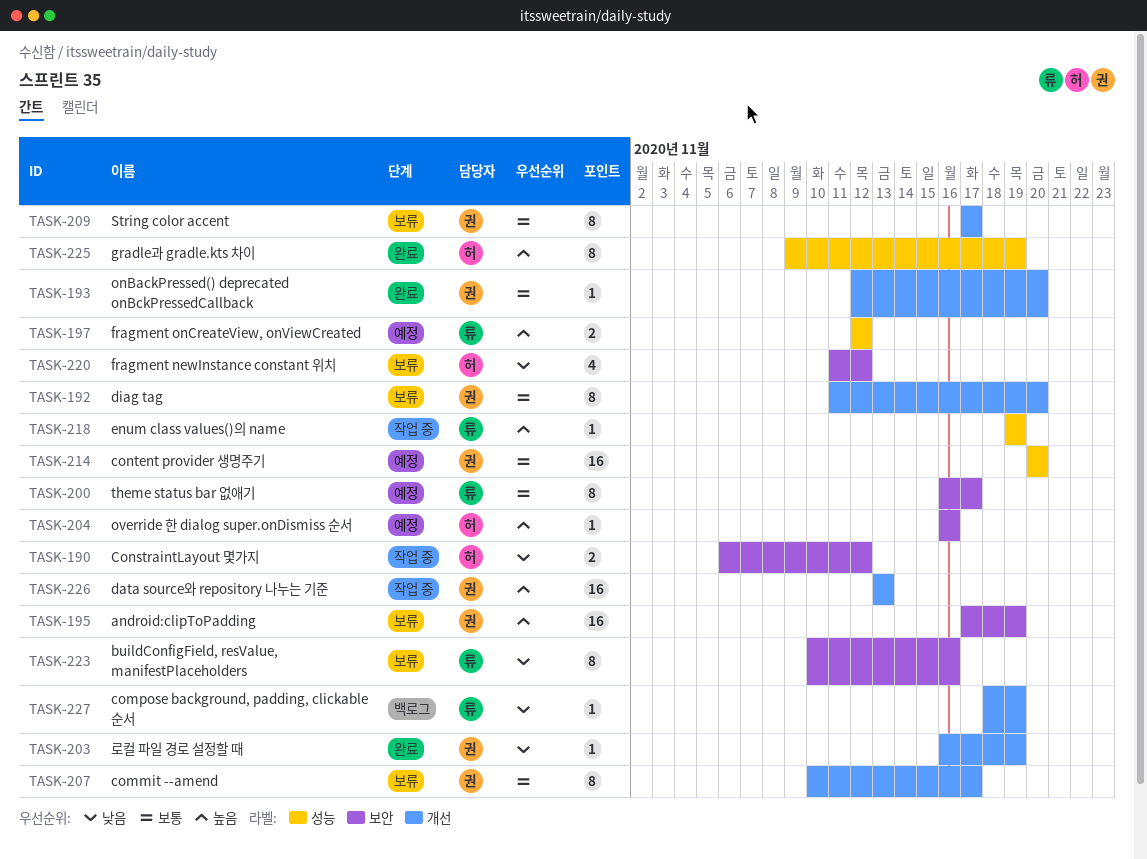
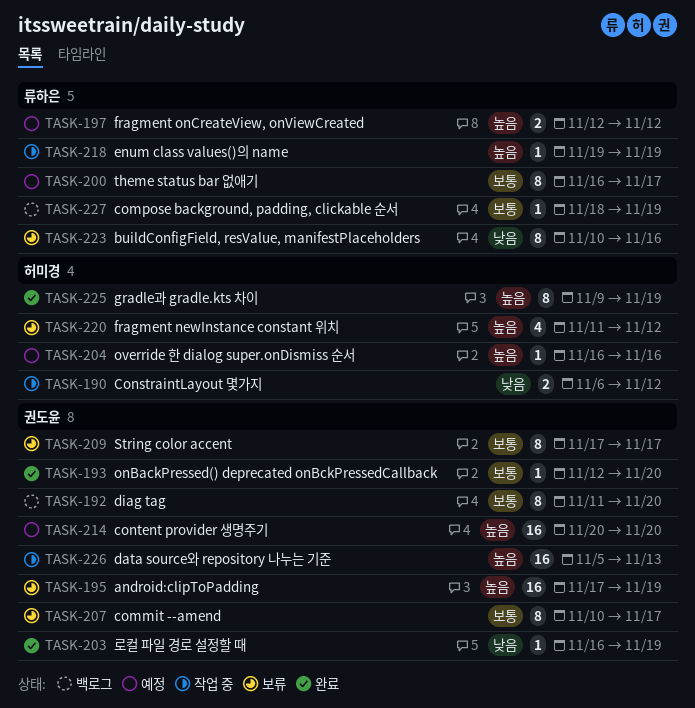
TASK-192, status: 보류 -> 백로그
TASK-214, priority: 보통 -> 높음
TASK-220, priority: 낮음 -> 높음
TASK-226, start: Nov 13 -> Nov 5
TASK-227, priority: 낮음 -> 보통

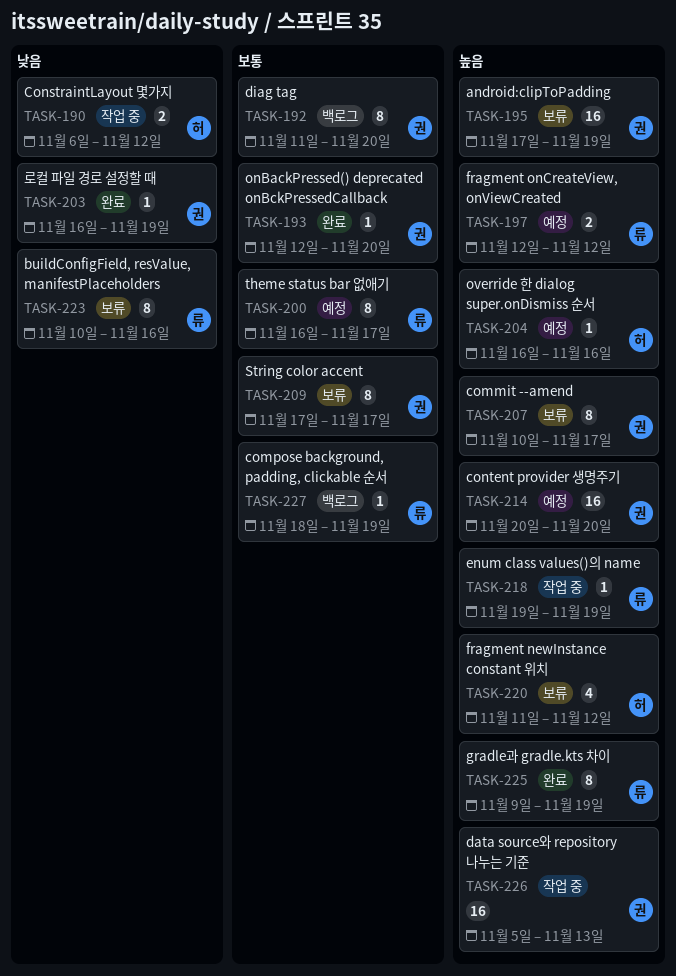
TASK-207, priority: 보통 -> 높음
TASK-225, owner: 허미경 -> 류하은

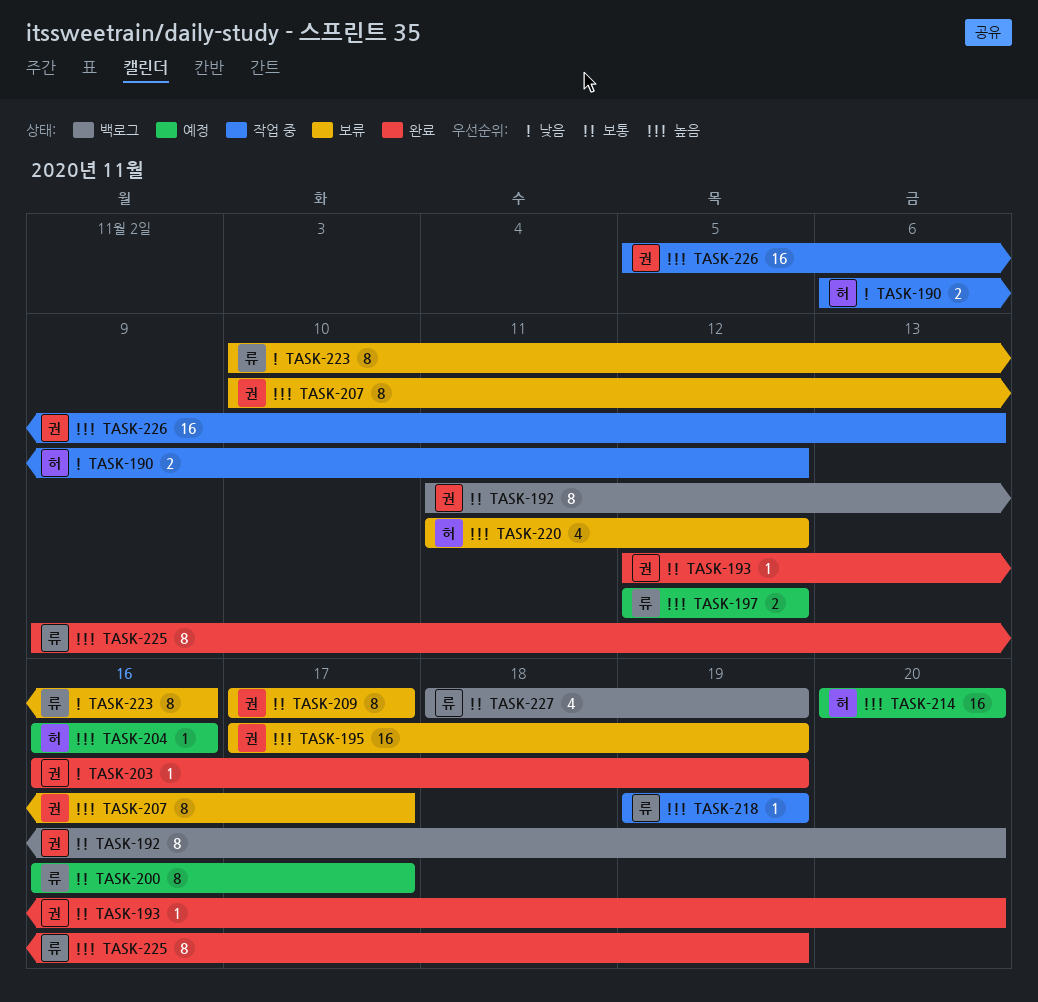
TASK-214, owner: 권 -> 허
TASK-227, estimate: 1 -> 4

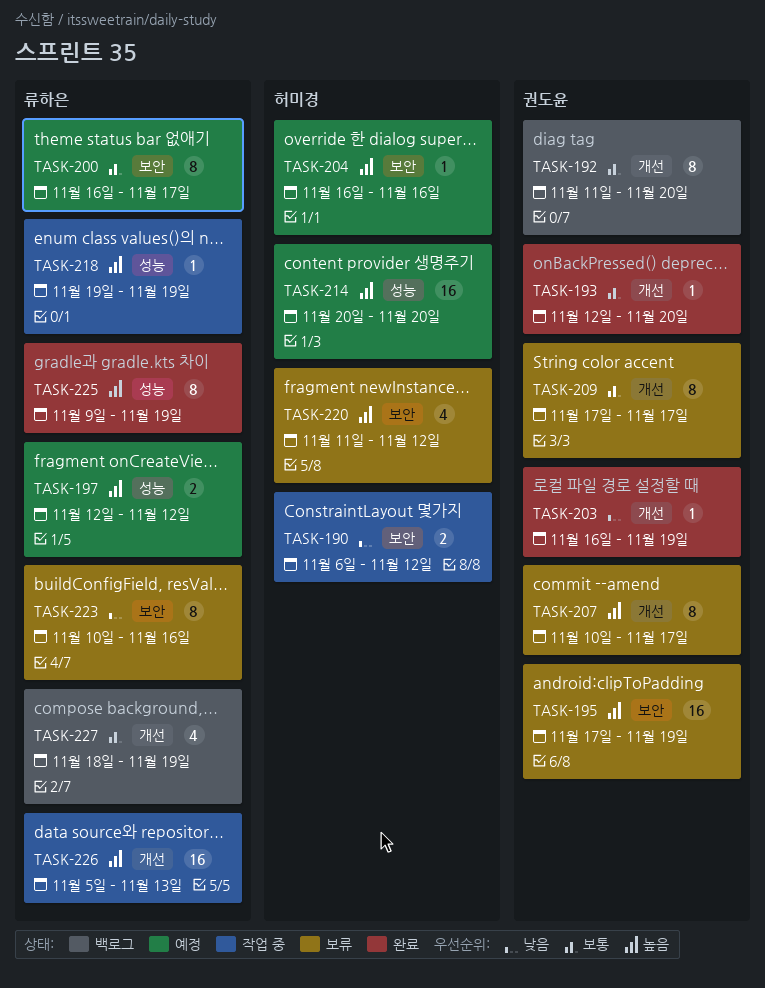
TASK-226, owner: 권도윤 -> 류하은

